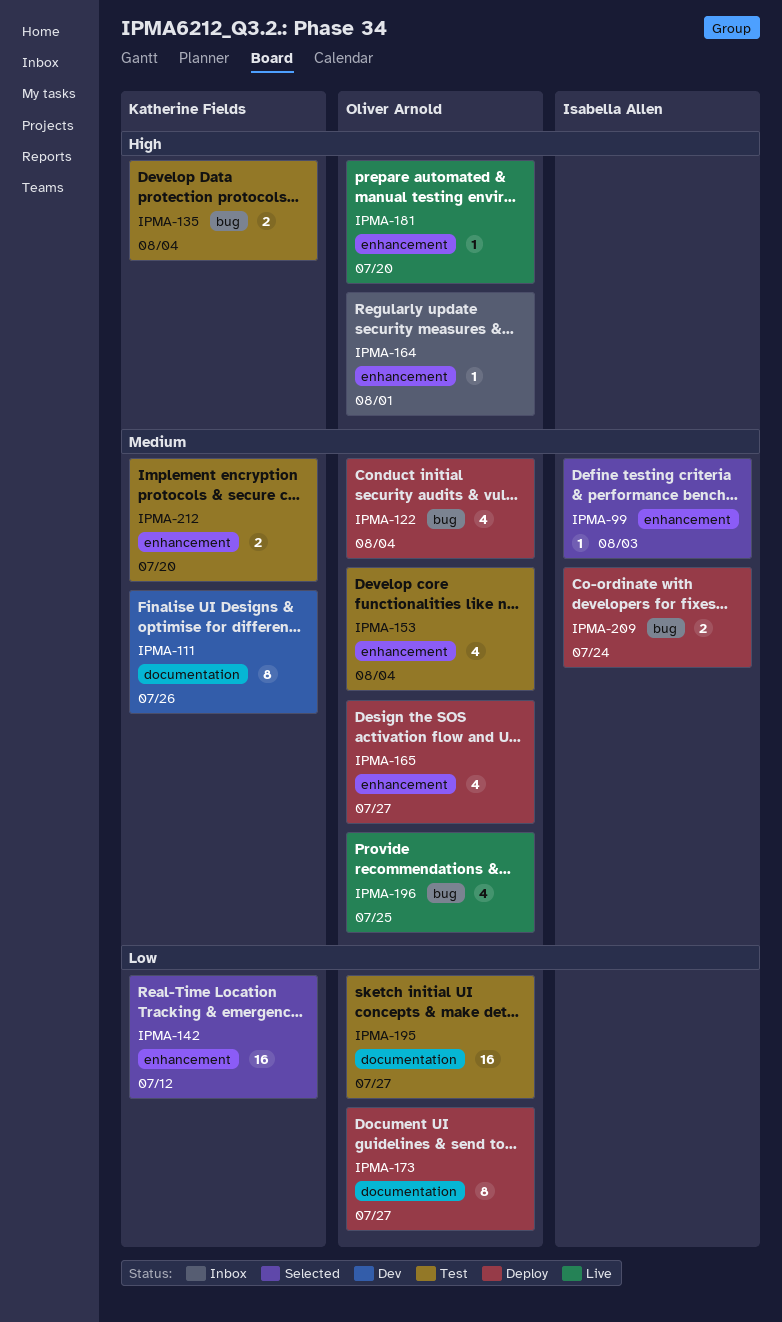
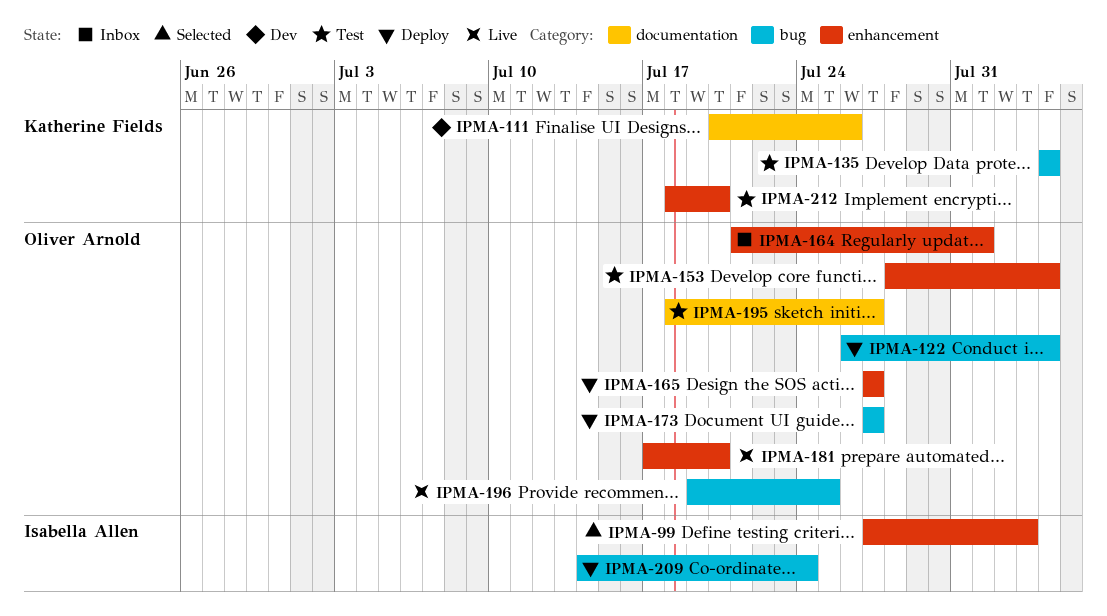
IPMA-142: present -> none
IPMA-173, label: documentation -> bug

